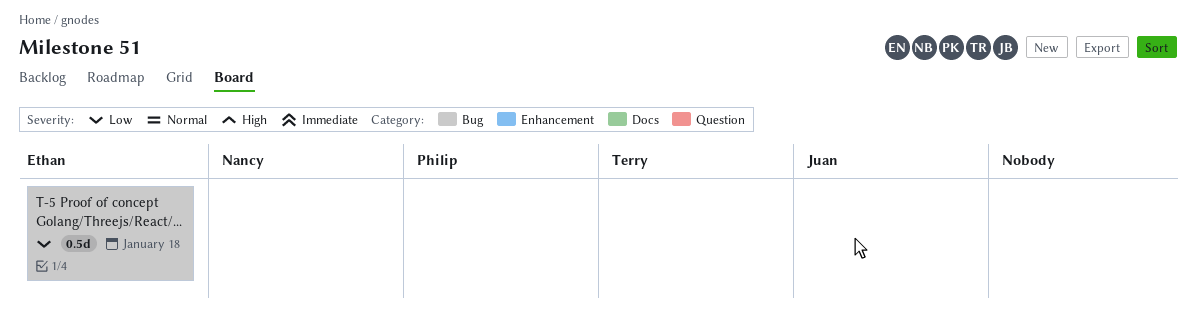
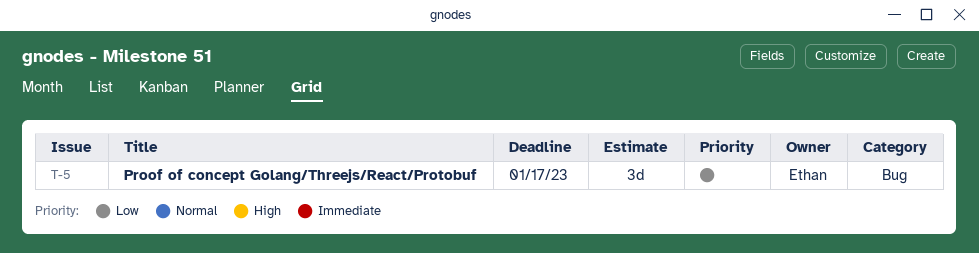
T-5, estimate: 0.5d -> 3d
T-5, due: Jan 18 -> Jan 17

